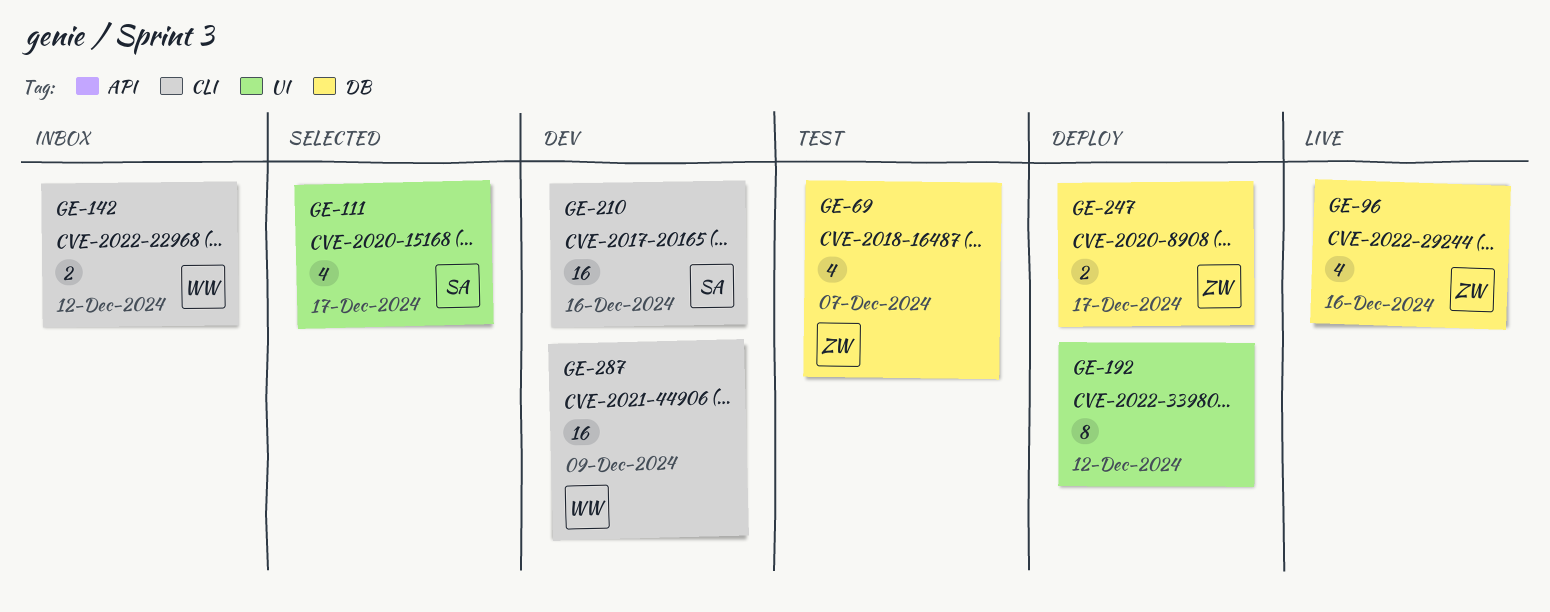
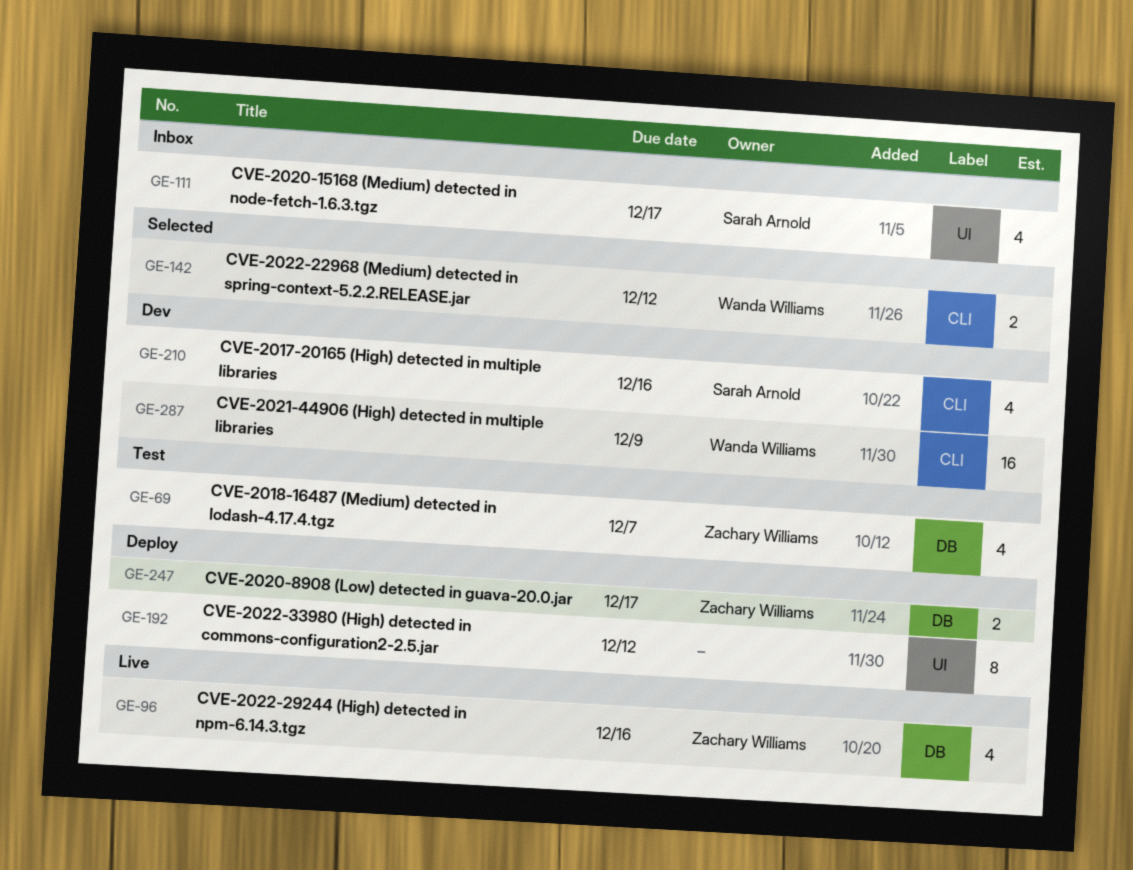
GE-111, status: Selected -> Inbox
GE-142, status: Inbox -> Selected
GE-210, estimate: 16 -> 4

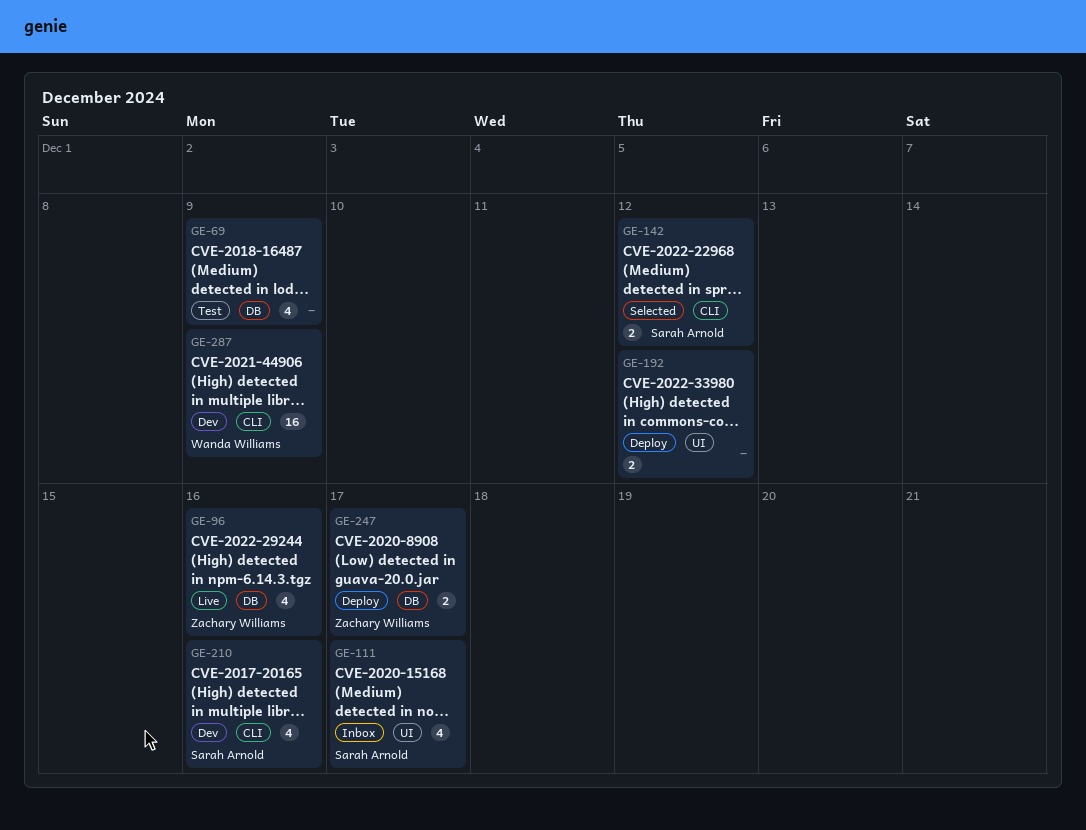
GE-69, owner: Zachary Williams -> none
GE-69, due: Dec 7 -> Dec 9
GE-142, owner: Wanda Williams -> Sarah Arnold
GE-192, estimate: 8 -> 2

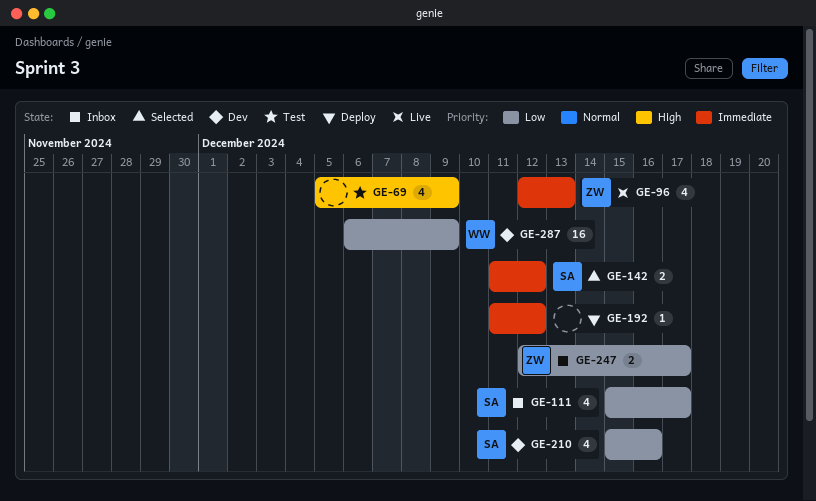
GE-96, due: Dec 16 -> Dec 13
GE-192, estimate: 2 -> 1
GE-247, status: Deploy -> Inbox

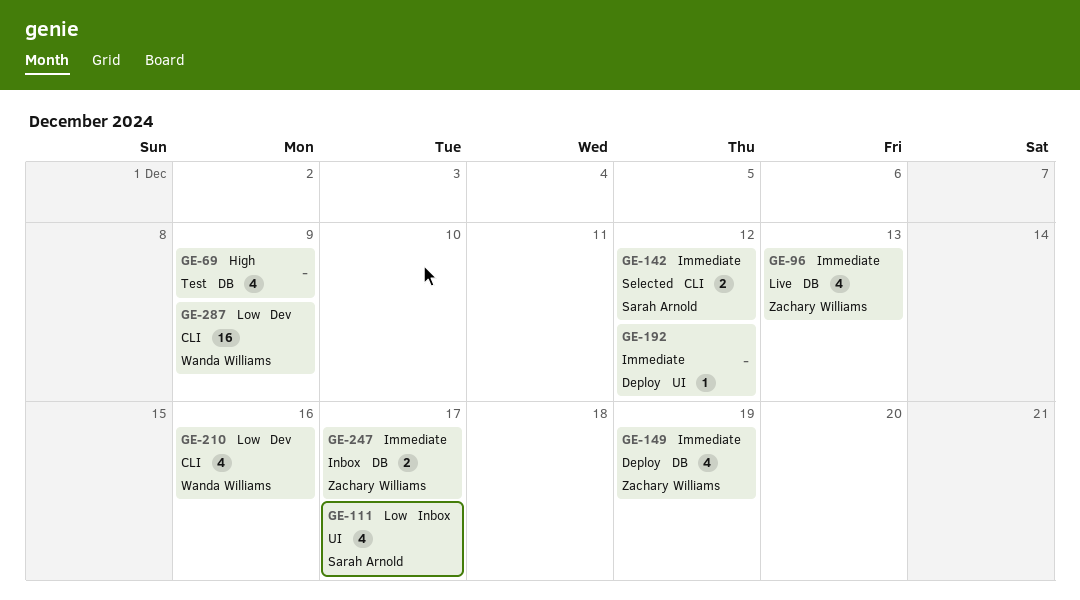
GE-149: none -> present
GE-210, owner: Sarah Arnold -> Wanda Williams
GE-247, priority: Low -> Immediate

